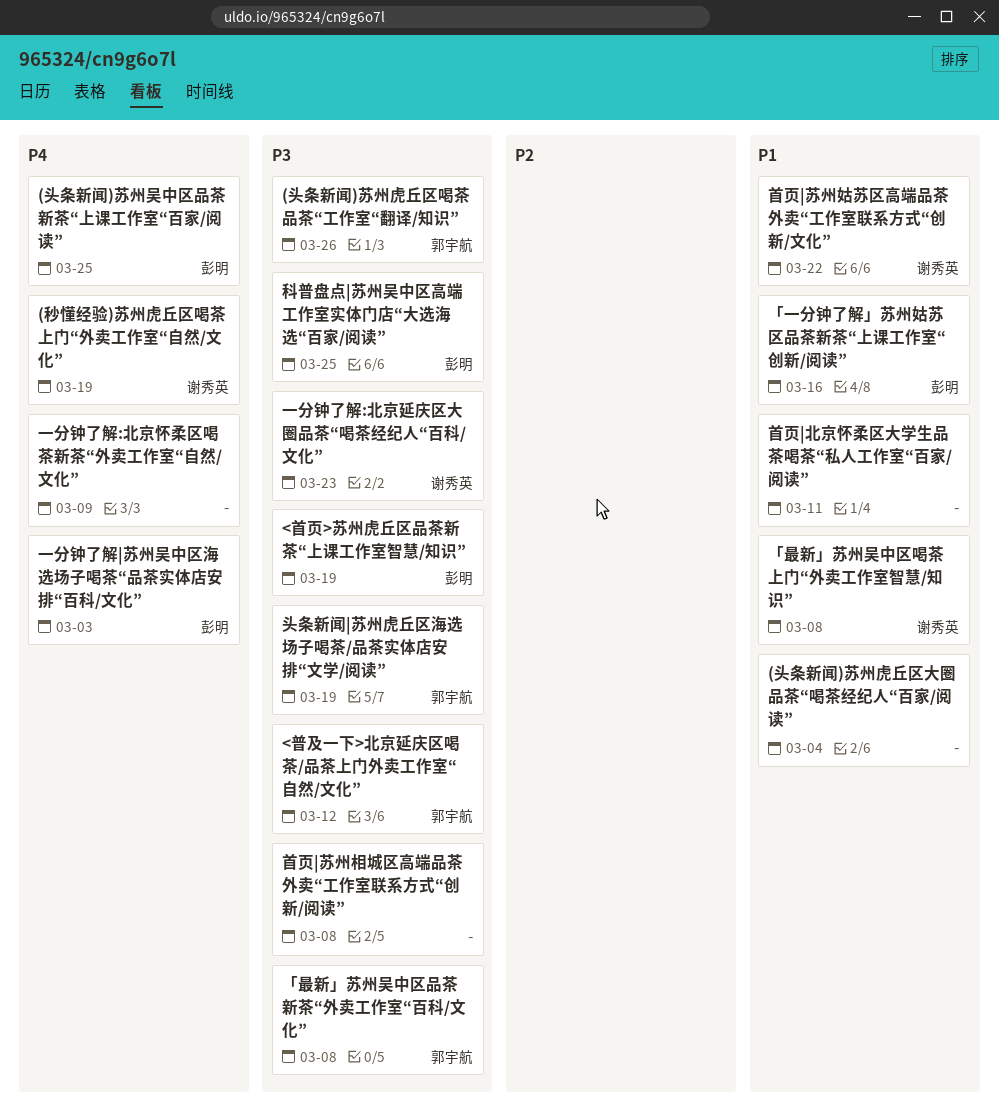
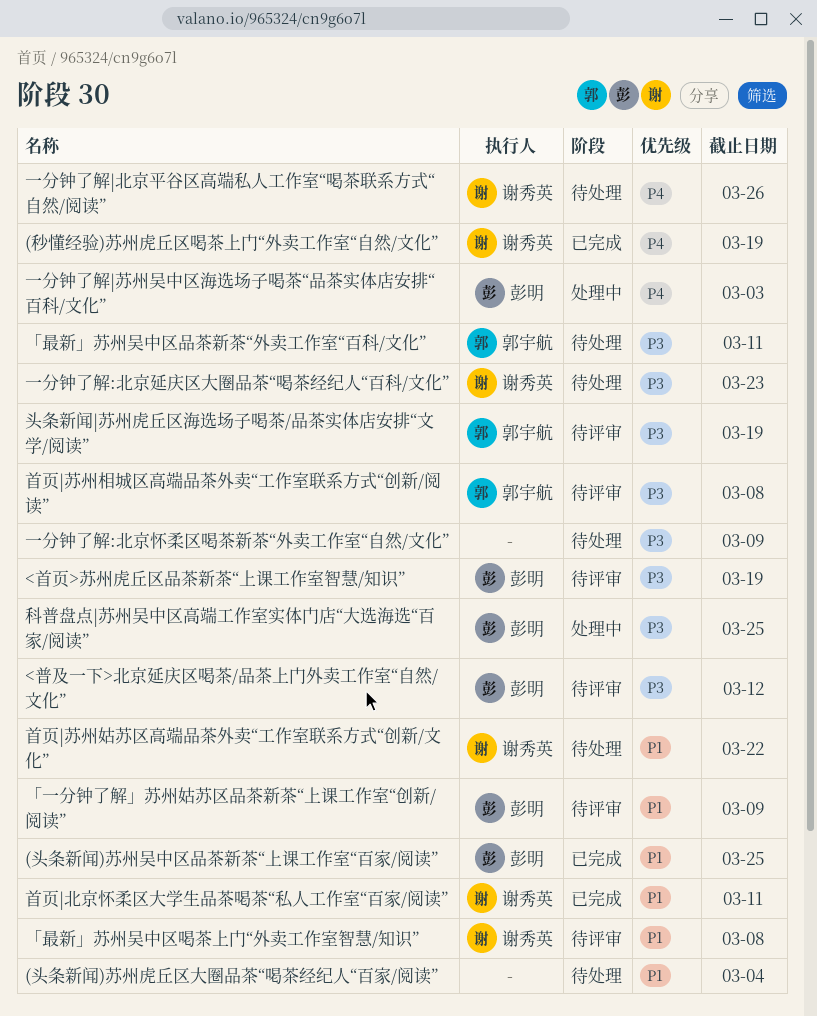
(头条新闻)苏州吴中区品茶新茶“上课工作室“百家/阅读”, priority: P4 -> P1
(头条新闻)苏州虎丘区喝茶品茶“工作室“翻译/知识”: present -> none
<普及一下>北京延庆区喝茶/品茶上门外卖工作室“自然/文化”, owner: 郭宇航 -> 彭明
「一分钟了解」苏州姑苏区品茶新茶“上课工作室“创新/阅读”, due: Mar 16 -> Mar 9
「最新」苏州吴中区品茶新茶“外卖工作室“百科/文化”, due: Mar 8 -> Mar 11
一分钟了解:北京怀柔区喝茶新茶“外卖工作室“自然/文化”, priority: P4 -> P3
一分钟了解|北京平谷区高端私人工作室“喝茶联系方式“自然/阅读”: none -> present
首页|北京怀柔区大学生品茶喝茶“私人工作室“百家/阅读”, owner: none -> 谢秀英
首页|苏州相城区高端品茶外卖“工作室联系方式“创新/阅读”, owner: none -> 郭宇航

